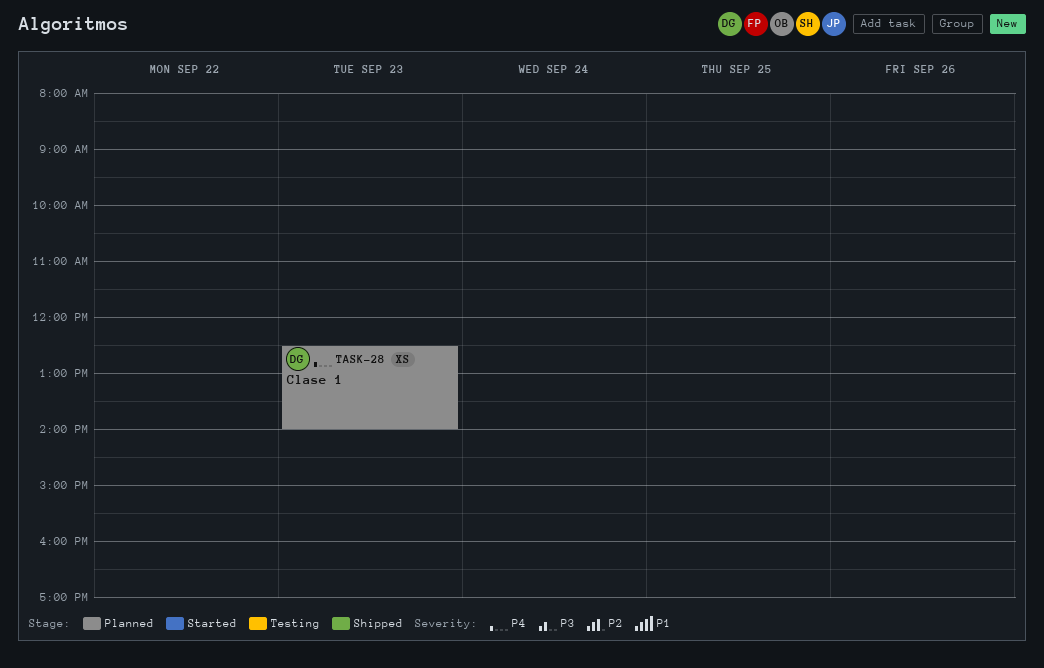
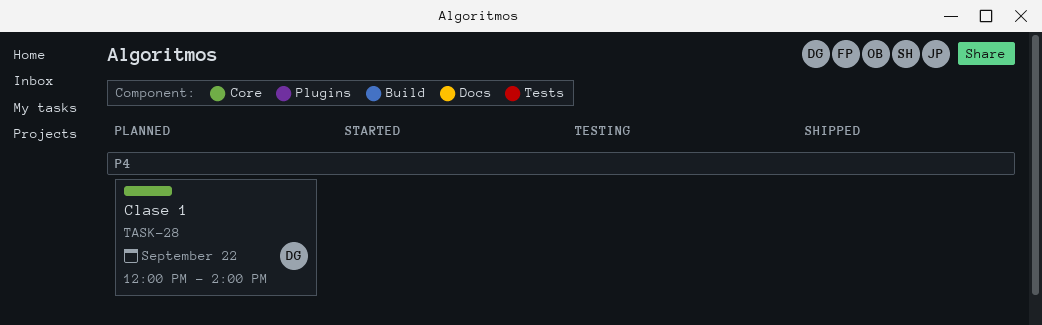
TASK-28, day: Sep 23 -> Sep 22
TASK-28, begins: 12:30 -> 12:00

